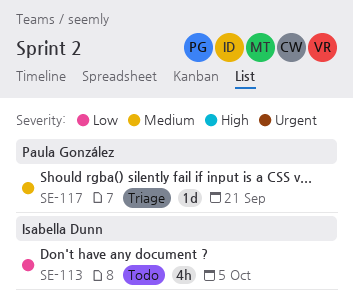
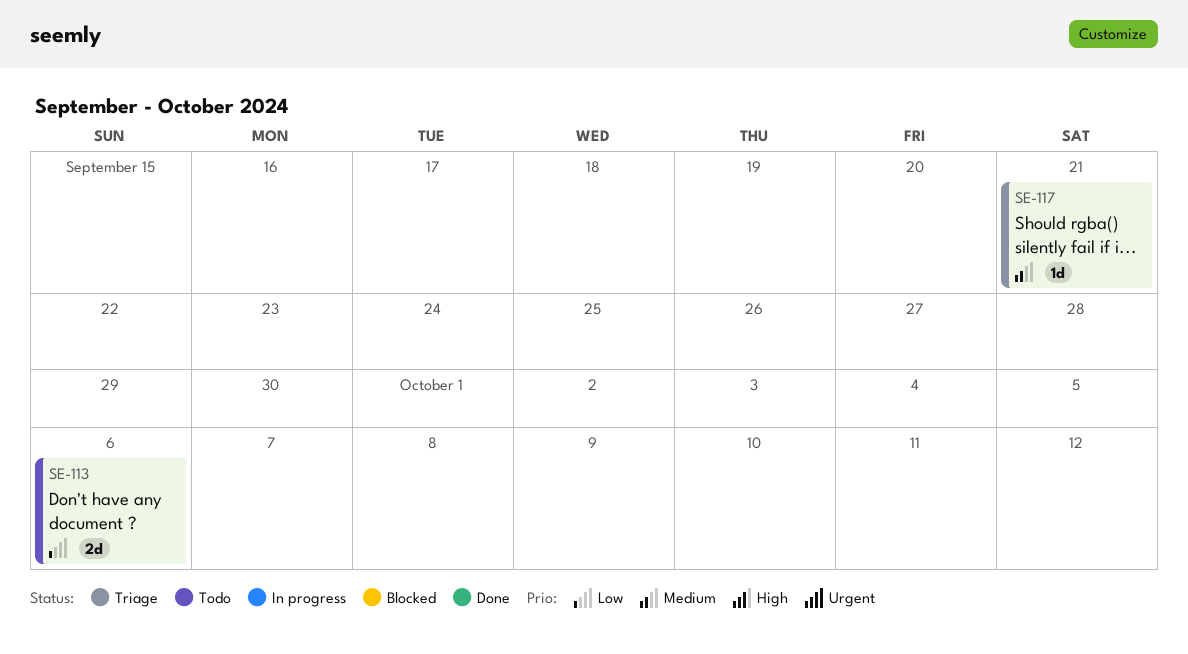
SE-113, estimate: 4h -> 2d
SE-113, due: Oct 5 -> Oct 6

